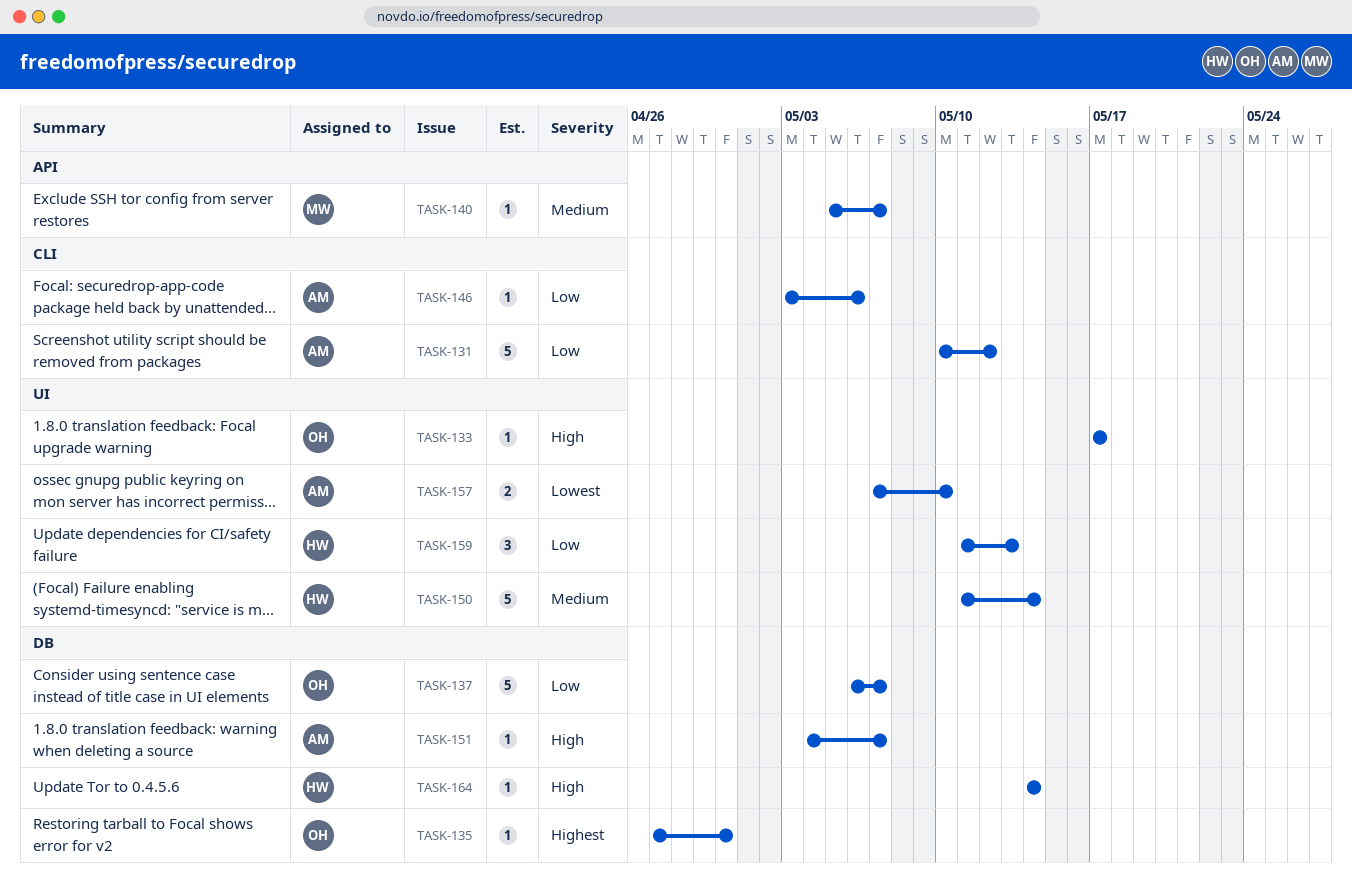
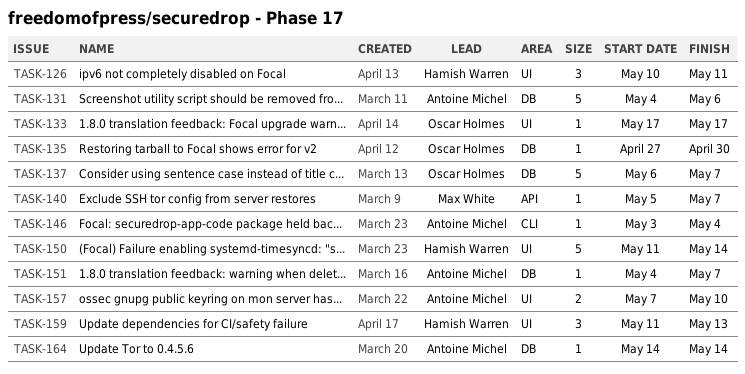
TASK-126: none -> present
TASK-131, label: CLI -> DB
TASK-131, start: May 10 -> May 4
TASK-131, due: May 12 -> May 6
TASK-146, due: May 6 -> May 4
TASK-164, owner: Hamish Warren -> Antoine Michel

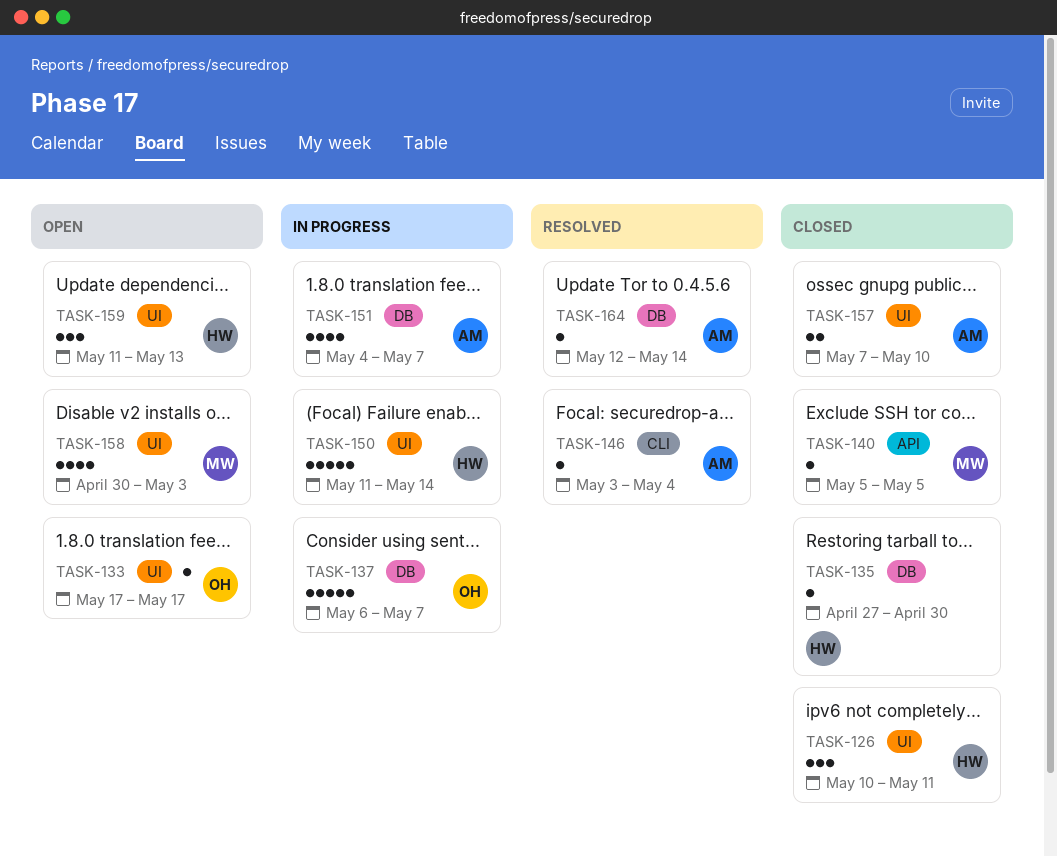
TASK-131: present -> none
TASK-135, owner: Oscar Holmes -> Hamish Warren
TASK-140, due: May 7 -> May 5
TASK-151, estimate: 1 -> 4
TASK-158: none -> present
TASK-164, start: May 14 -> May 12

